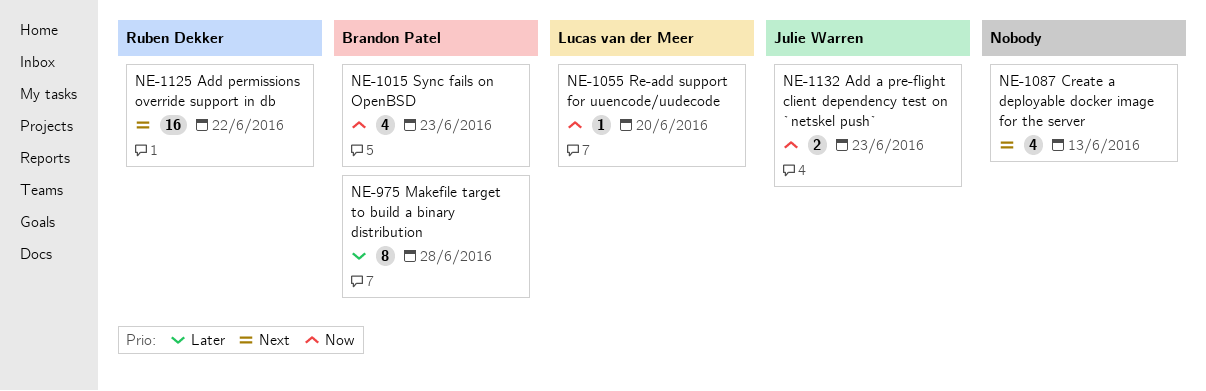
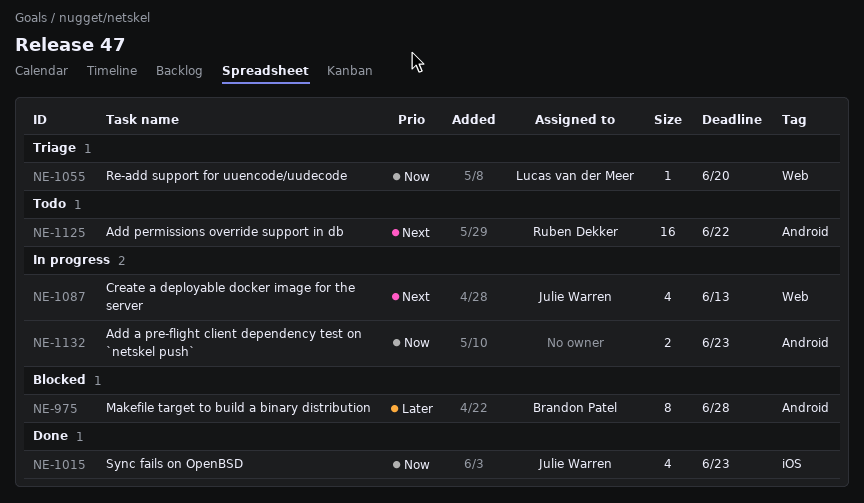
NE-1015, owner: Brandon Patel -> Julie Warren
NE-1087, owner: none -> Julie Warren
NE-1132, owner: Julie Warren -> none

